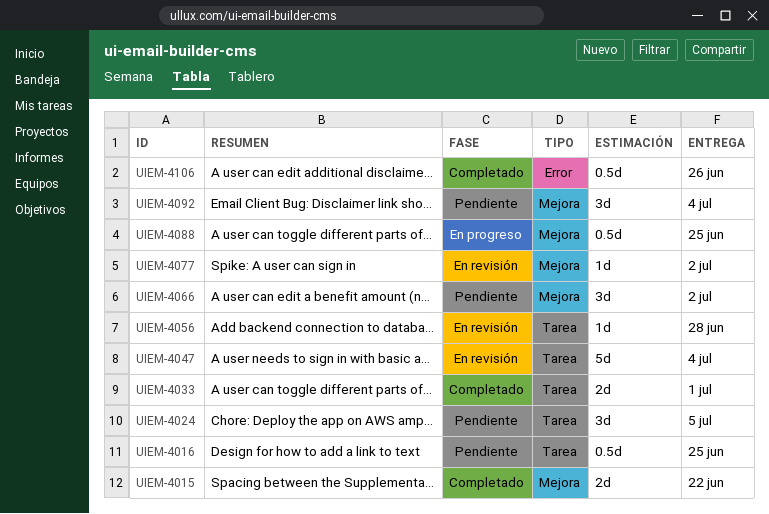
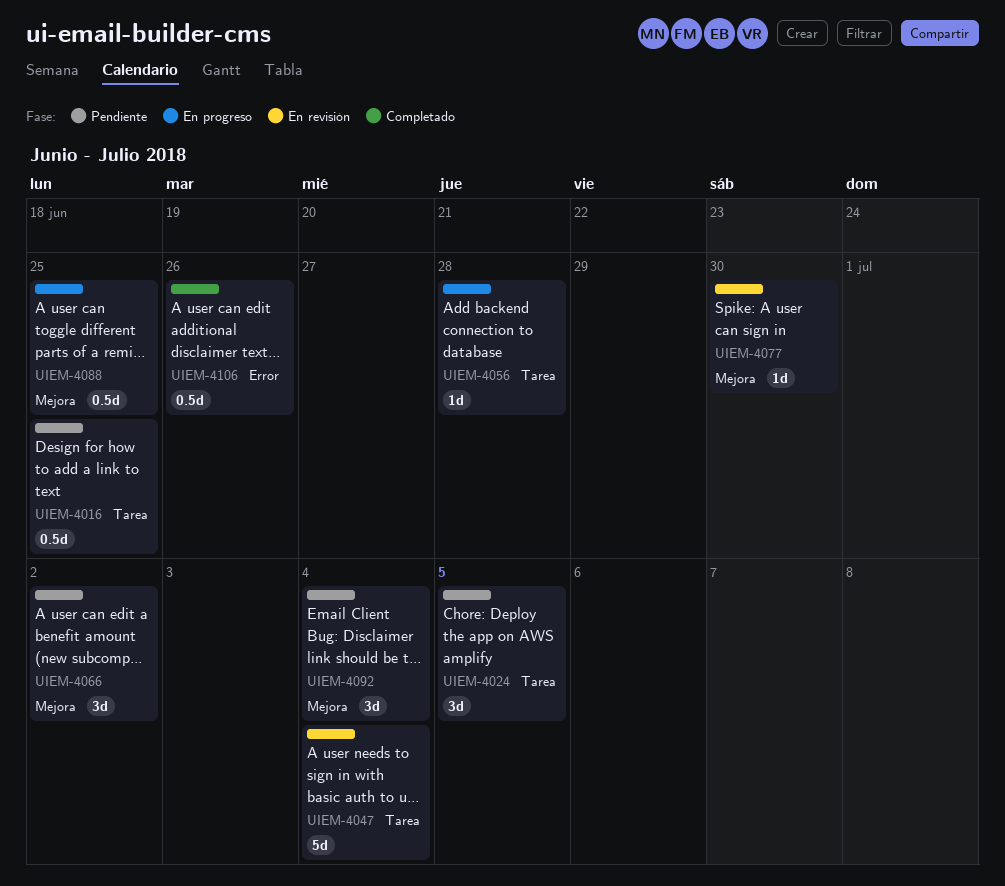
UIEM-4015: present -> none
UIEM-4033: present -> none
UIEM-4056, status: En revisión -> En progreso
UIEM-4077, due: Jul 2 -> Jun 30

